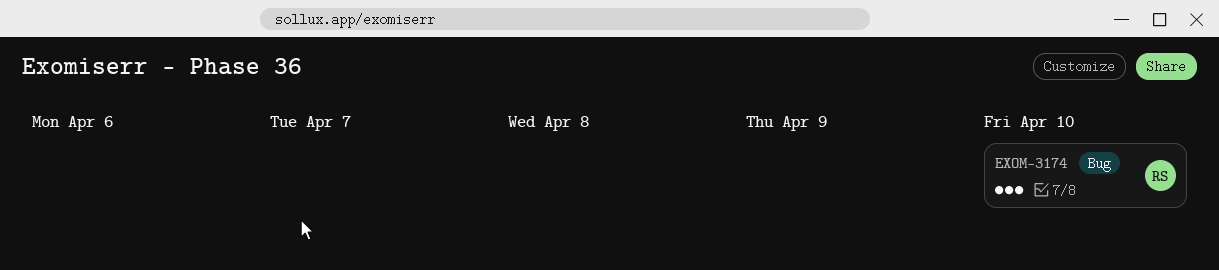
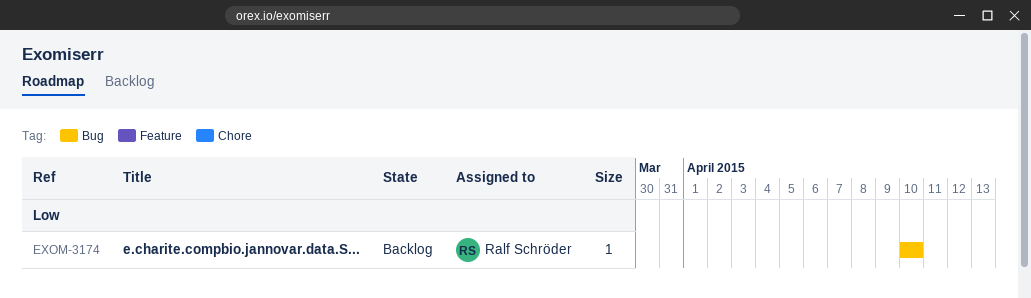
EXOM-3174, estimate: 3 -> 1

